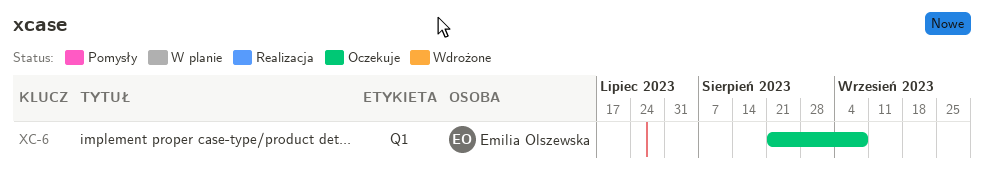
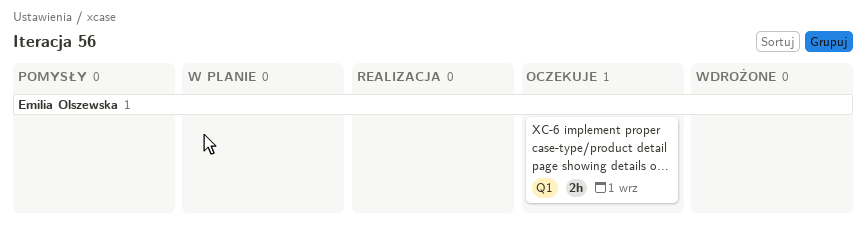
XC-6, due: Sep 8 -> Sep 1

